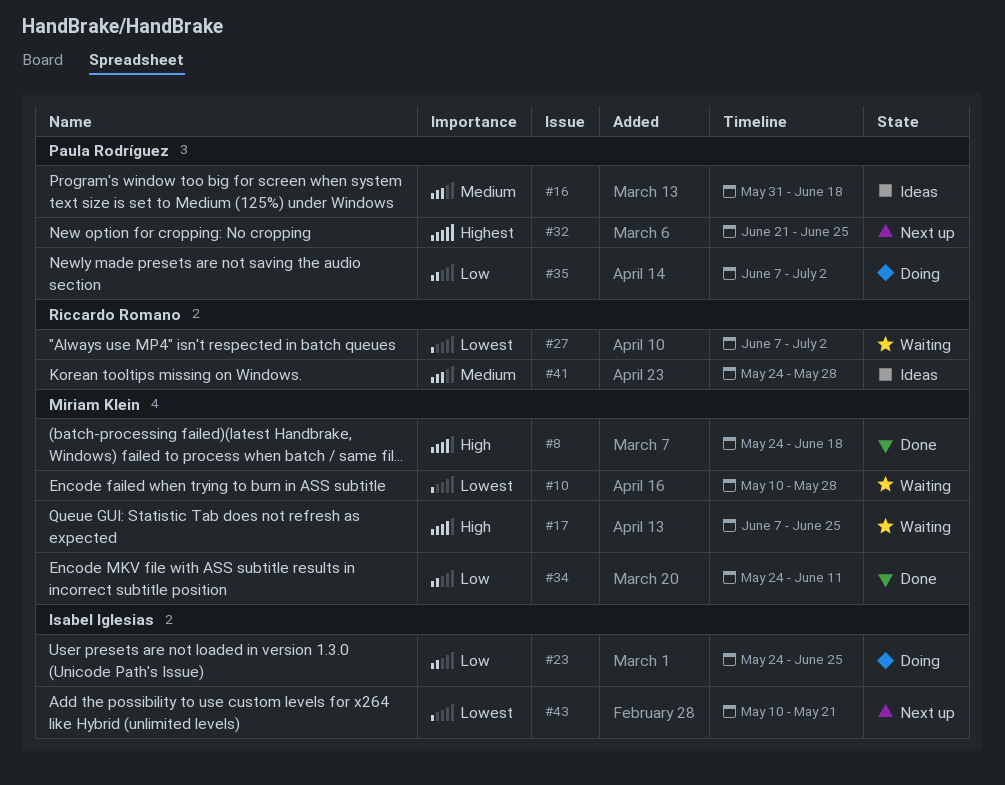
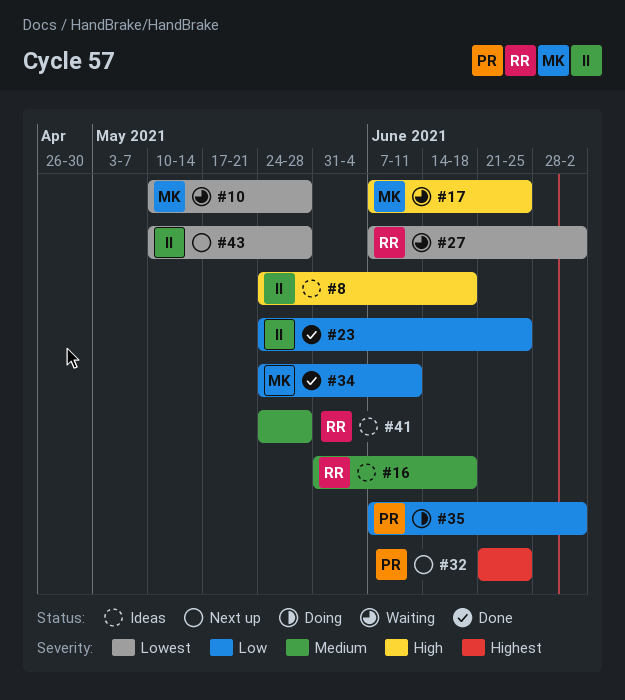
#8, status: Done -> Ideas
#8, owner: Miriam Klein -> Isabel Iglesias
#16, owner: Paula Rodríguez -> Riccardo Romano
#23, status: Doing -> Done
#43, due: May 21 -> May 28

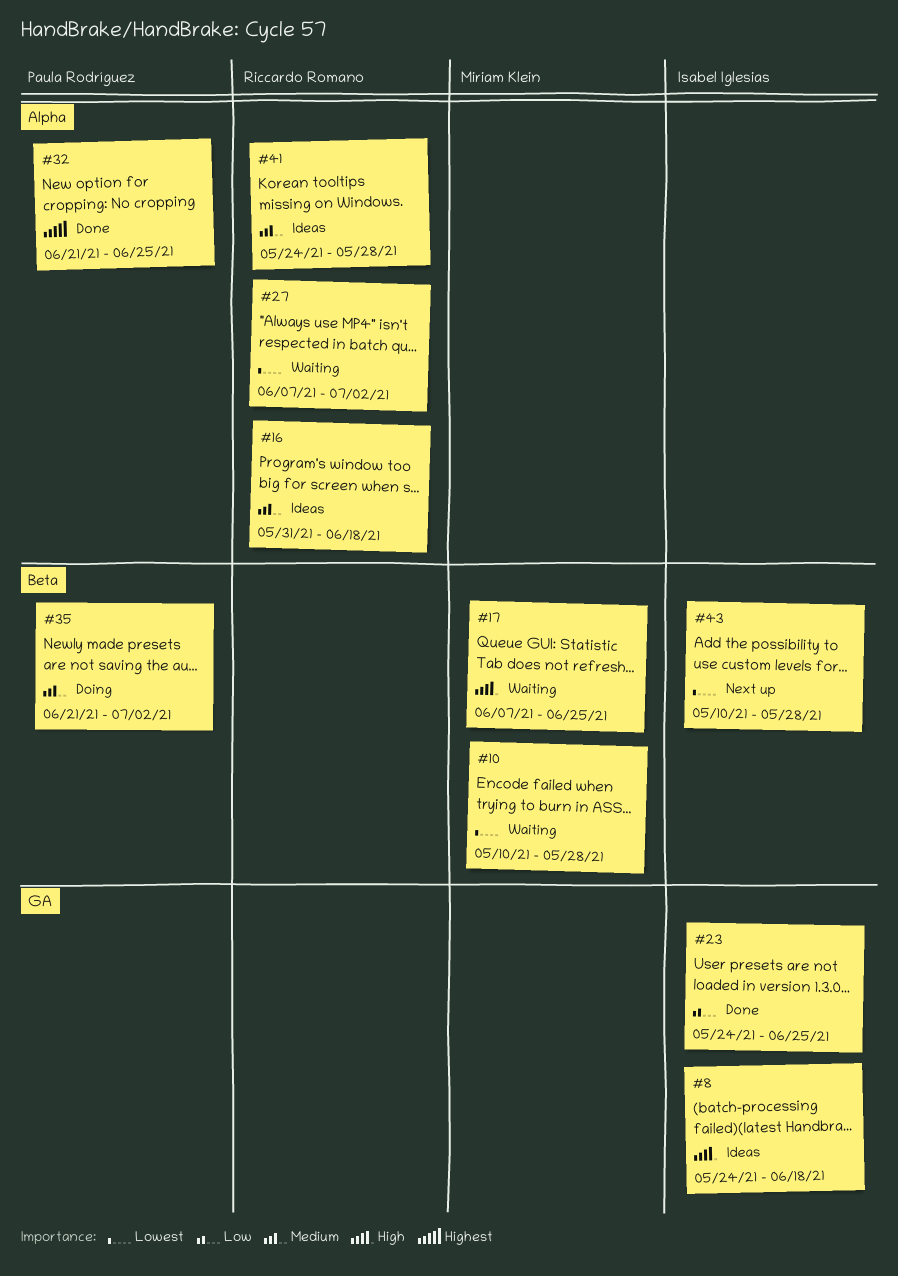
#32, status: Next up -> Done
#34: present -> none
#35, priority: Low -> Medium
#35, start: Jun 7 -> Jun 21

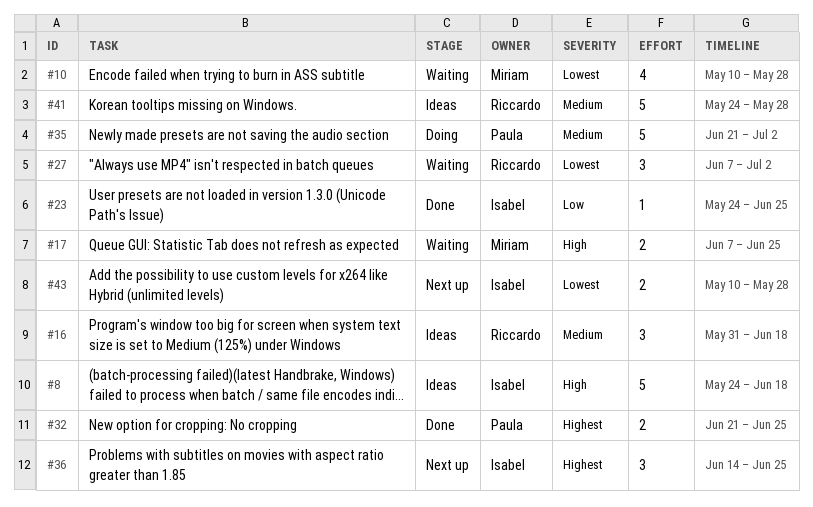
#36: none -> present

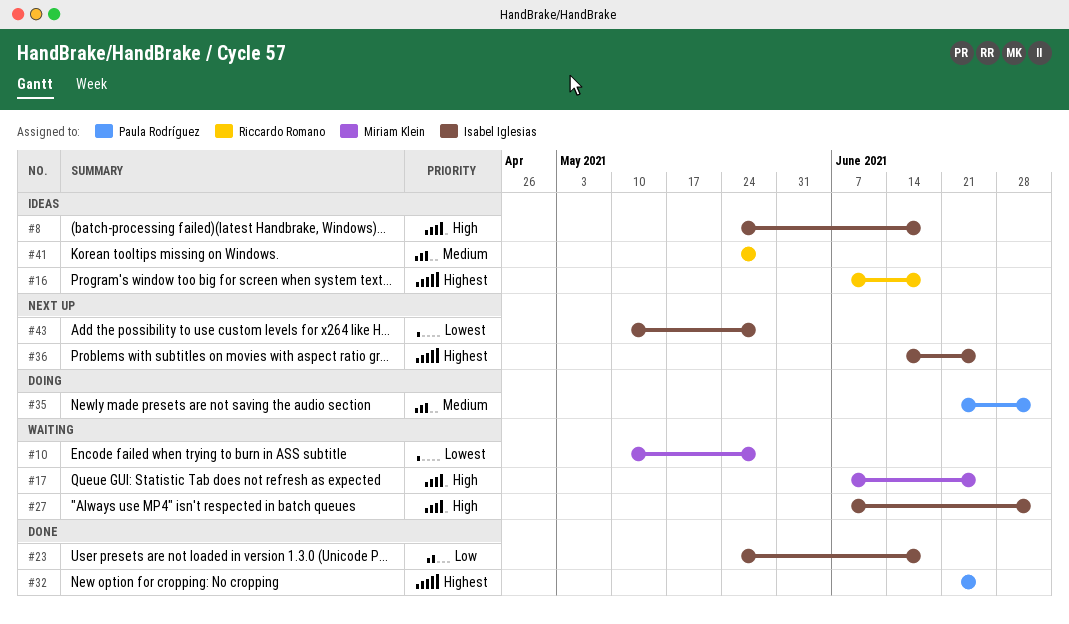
#16, priority: Medium -> Highest
#16, start: May 31 -> Jun 7
#23, due: Jun 25 -> Jun 18
#27, owner: Riccardo Romano -> Isabel Iglesias
#27, priority: Lowest -> High

